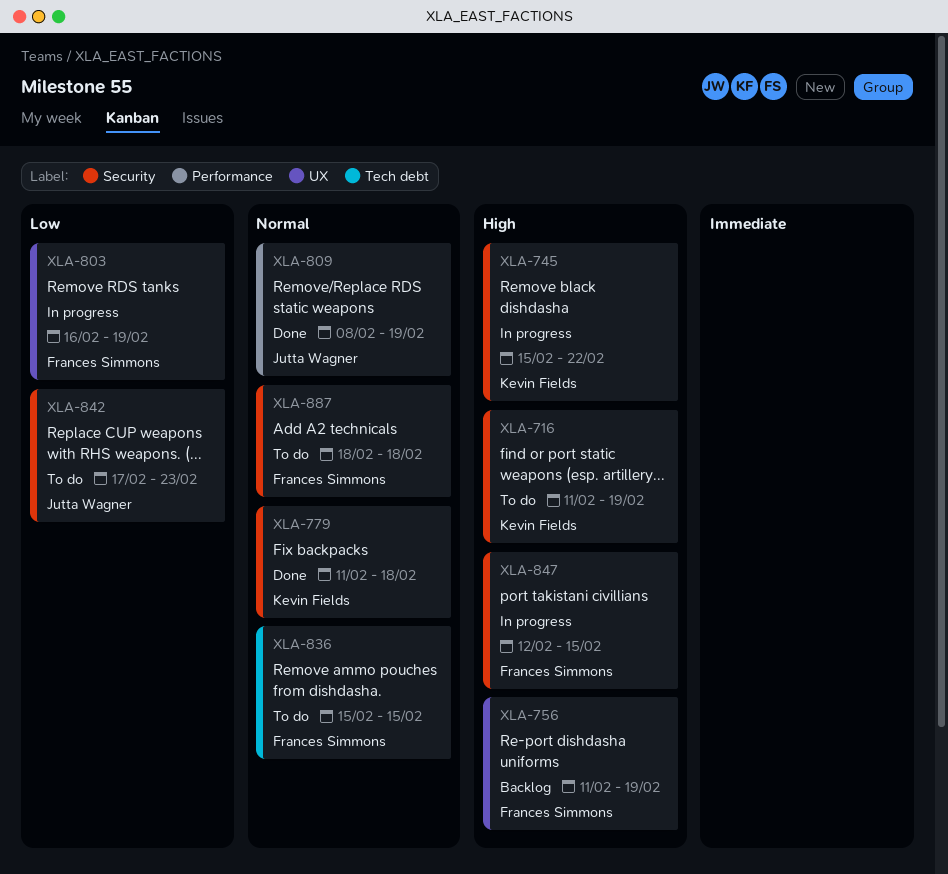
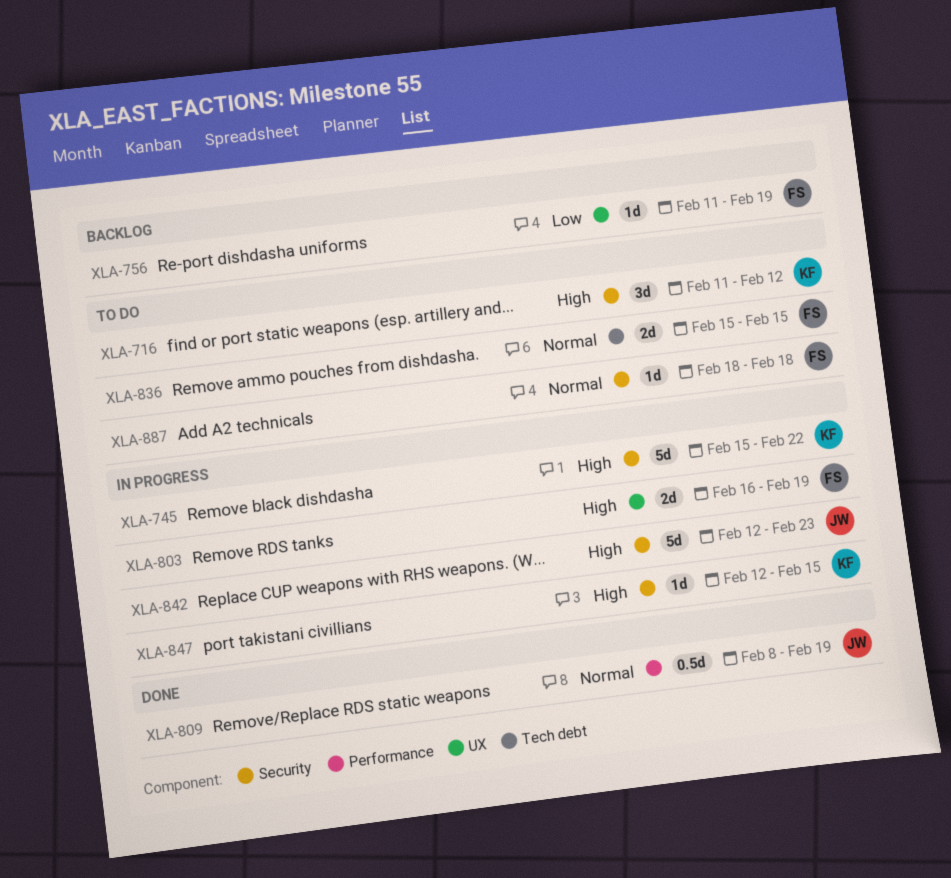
XLA-716, due: Feb 19 -> Feb 12
XLA-756, priority: High -> Low
XLA-779: present -> none
XLA-803, priority: Low -> High
XLA-842, status: To do -> In progress
XLA-842, priority: Low -> High
XLA-842, start: Feb 17 -> Feb 12
XLA-847, owner: Frances Simmons -> Kevin Fields

